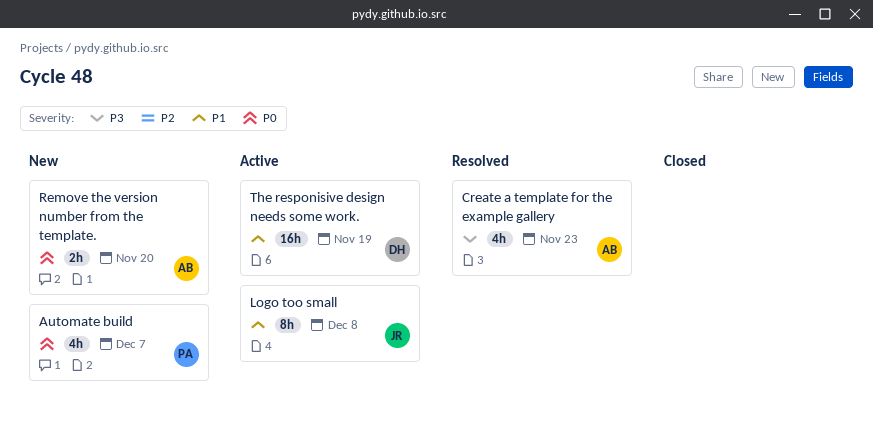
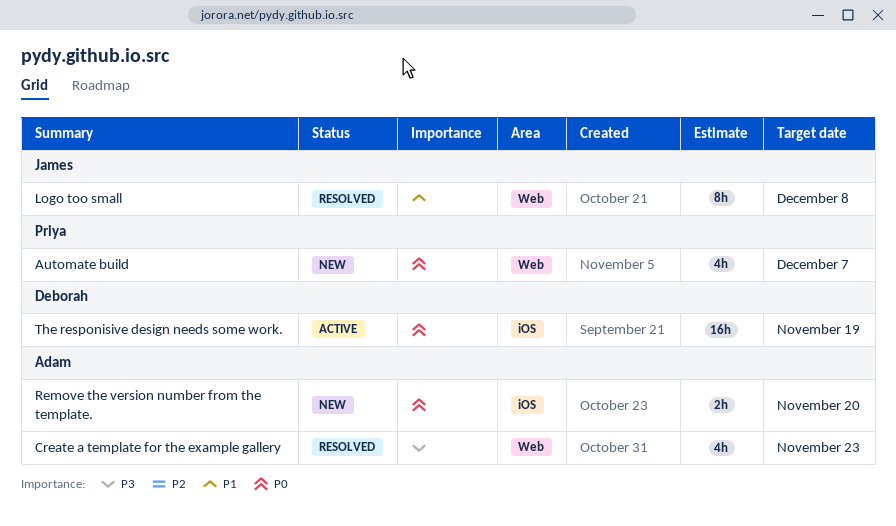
Logo too small, status: Active -> Resolved
The responisive design needs some work., priority: P1 -> P0

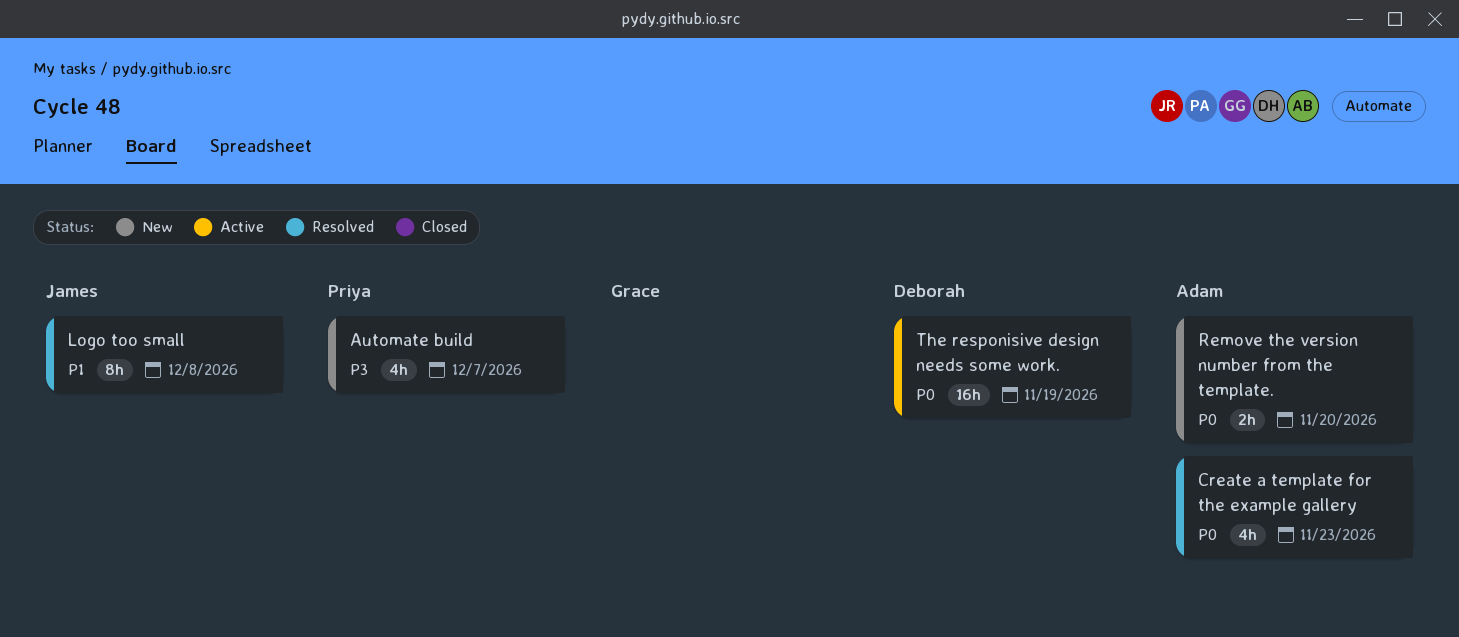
Automate build, priority: P0 -> P3
Create a template for the example gallery, priority: P3 -> P0

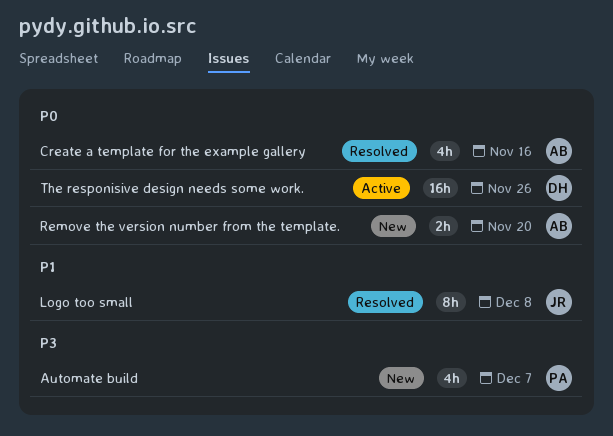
Create a template for the example gallery, due: Nov 23 -> Nov 16
The responisive design needs some work., due: Nov 19 -> Nov 26

